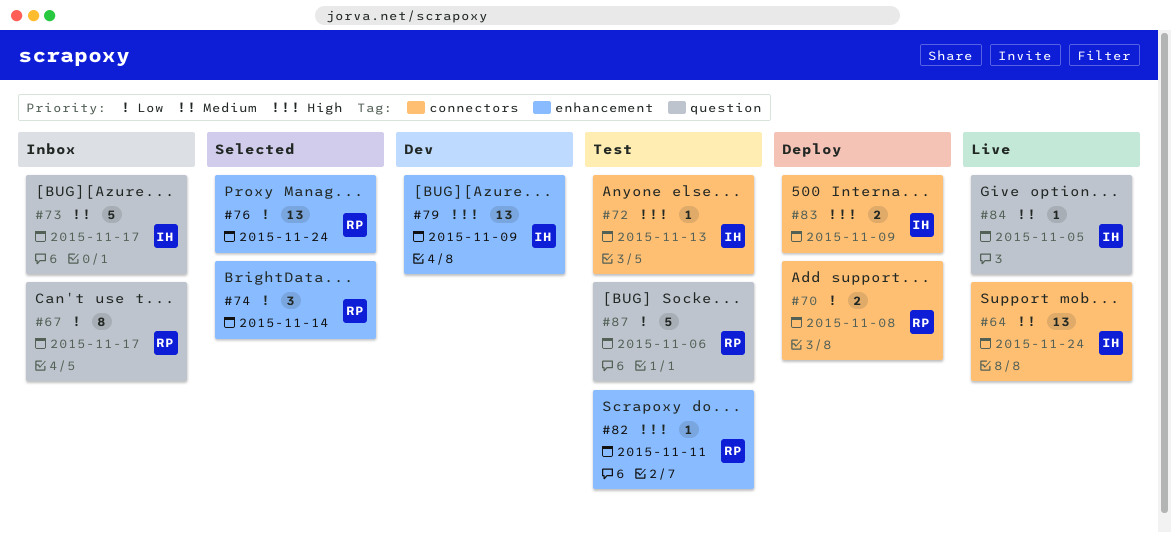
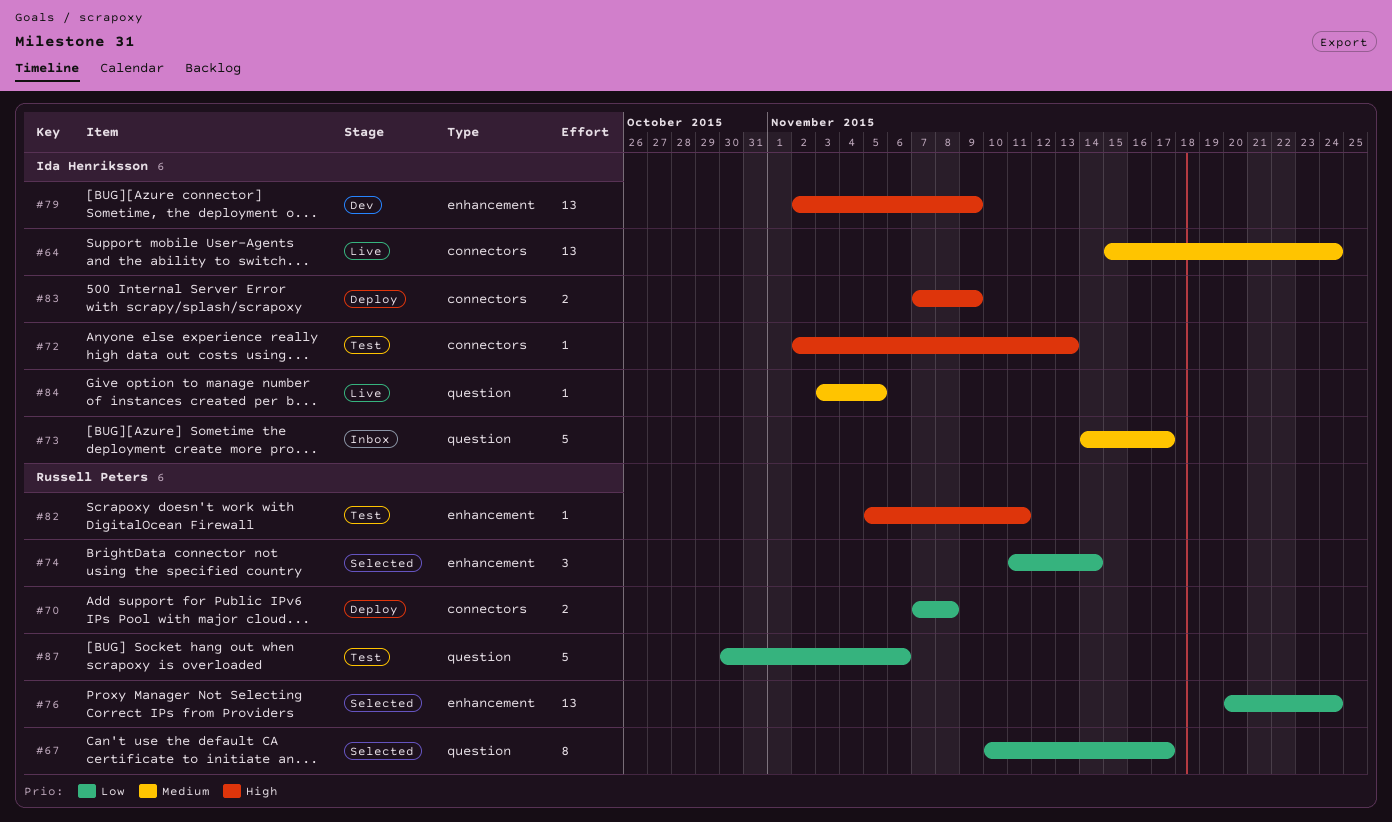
#67, status: Inbox -> Selected

